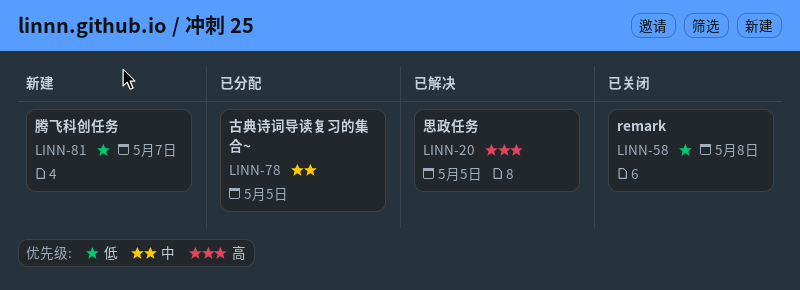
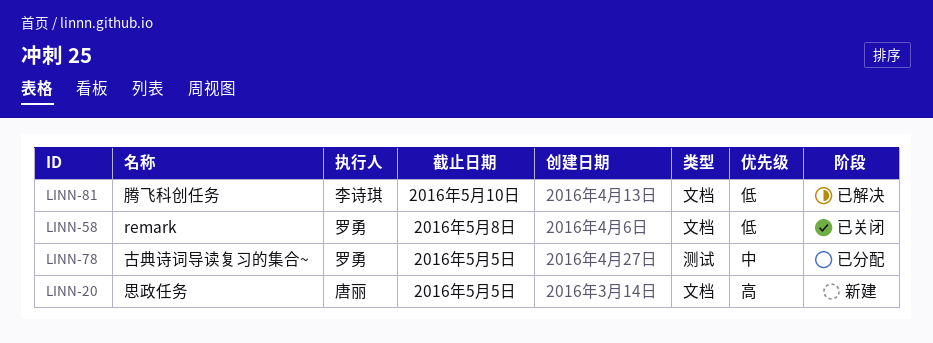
LINN-20, status: 已解决 -> 新建
LINN-81, status: 新建 -> 已解决
LINN-81, due: May 7 -> May 10

